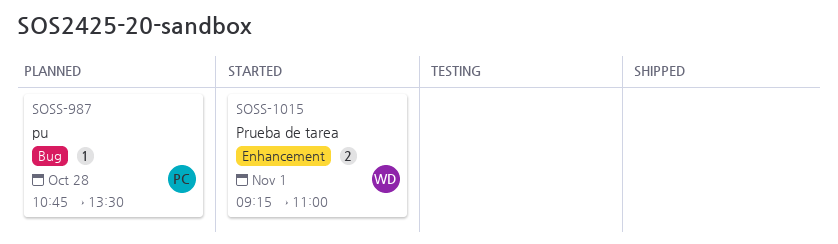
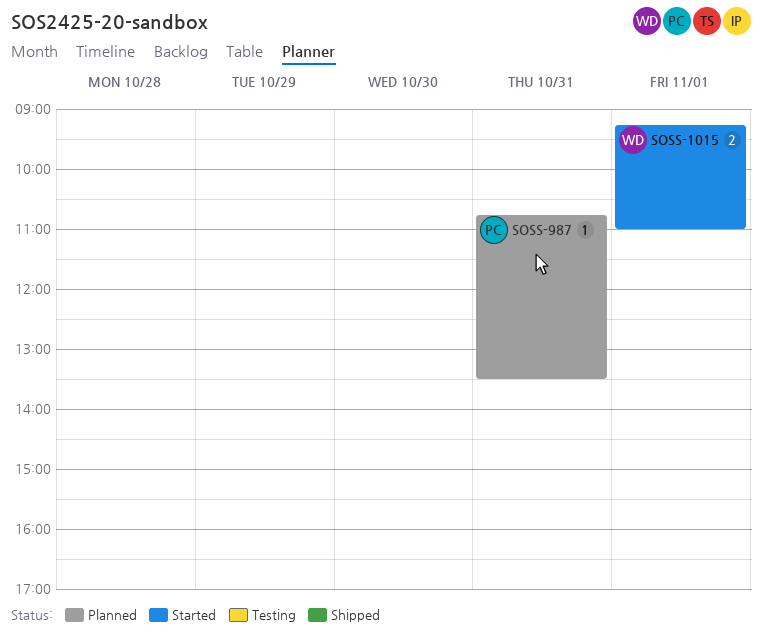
SOSS-987, day: Oct 28 -> Oct 31

